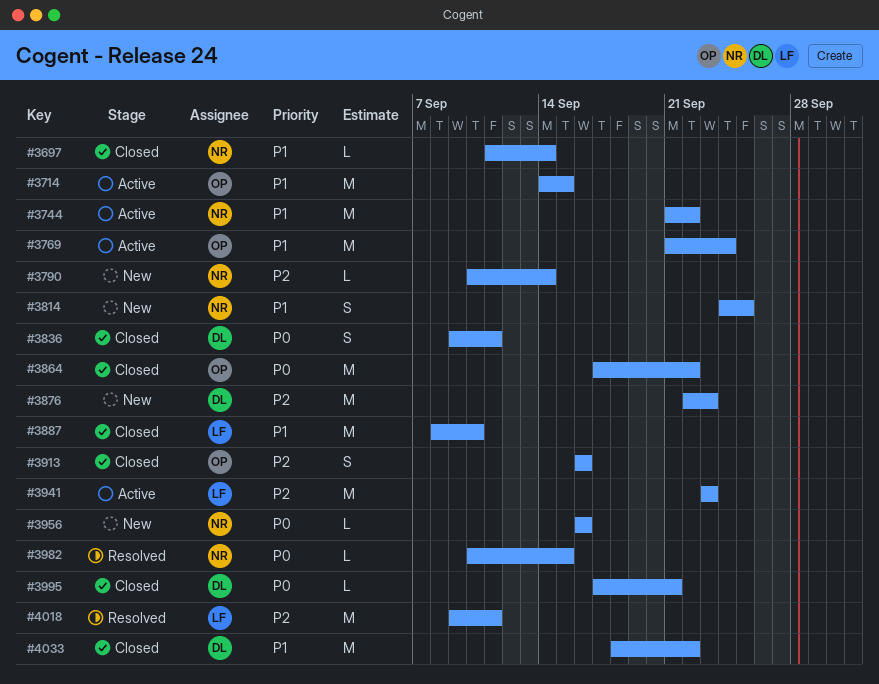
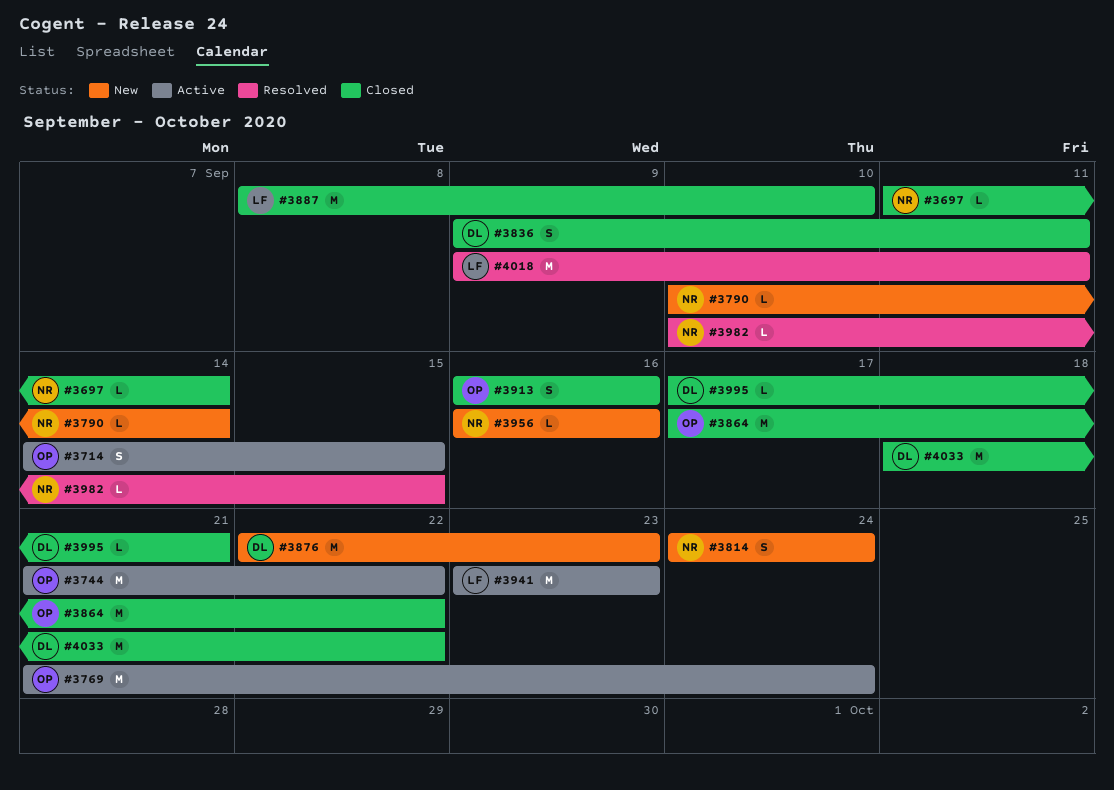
#3714, estimate: M -> S
#3744, owner: NR -> OP
#3814, due: Sep 25 -> Sep 24

